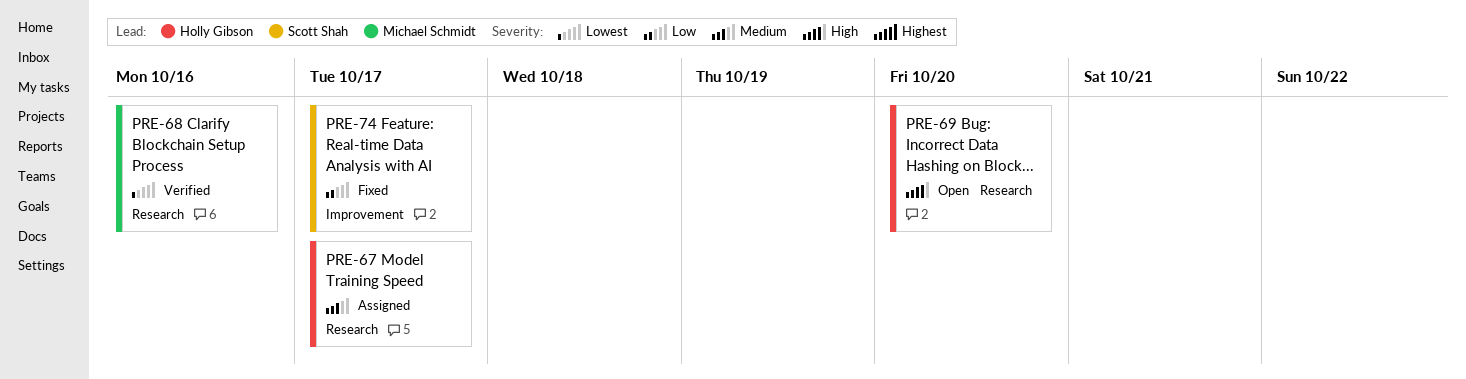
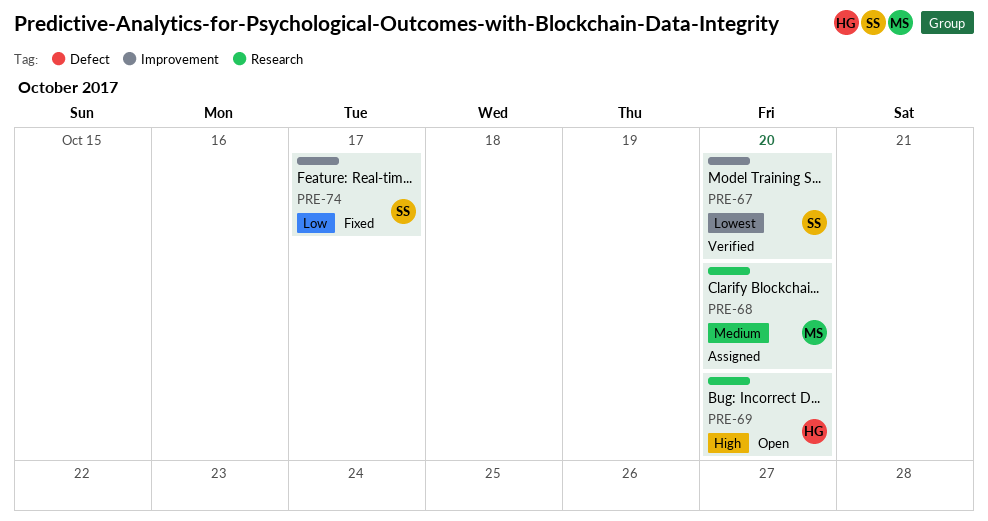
PRE-67, status: Assigned -> Verified
PRE-67, owner: Holly Gibson -> Scott Shah
PRE-67, priority: Medium -> Lowest
PRE-67, label: Research -> Improvement
PRE-67, due: Oct 17 -> Oct 20
PRE-68, status: Verified -> Assigned
PRE-68, priority: Lowest -> Medium
PRE-68, due: Oct 16 -> Oct 20

